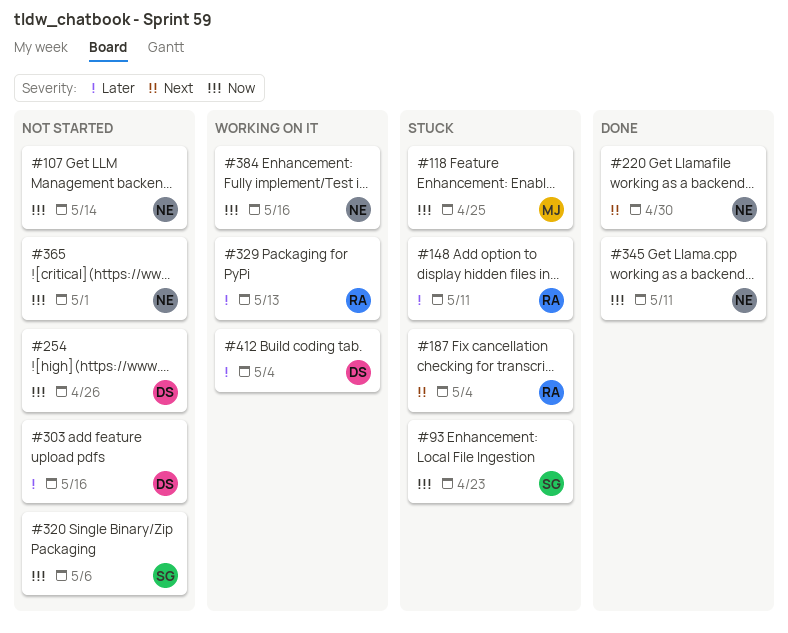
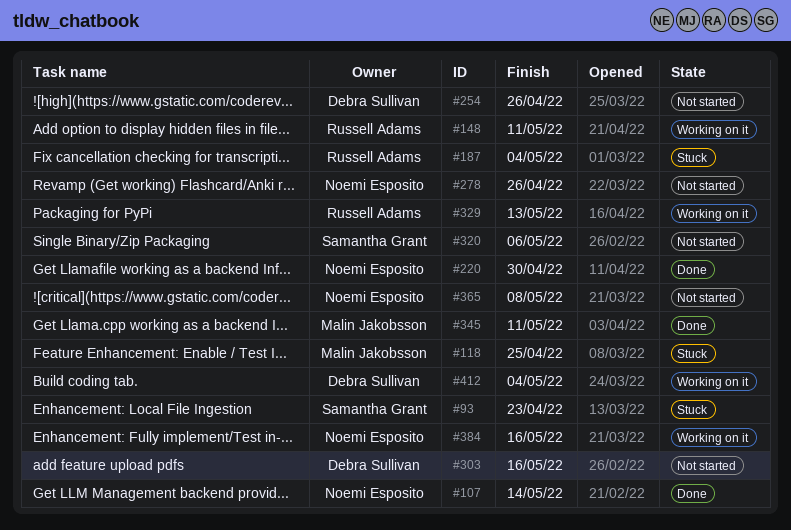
#107, status: Not started -> Done
#148, status: Stuck -> Working on it
#278: none -> present
#345, owner: Noemi Esposito -> Malin Jakobsson
#365, due: May 1 -> May 8

